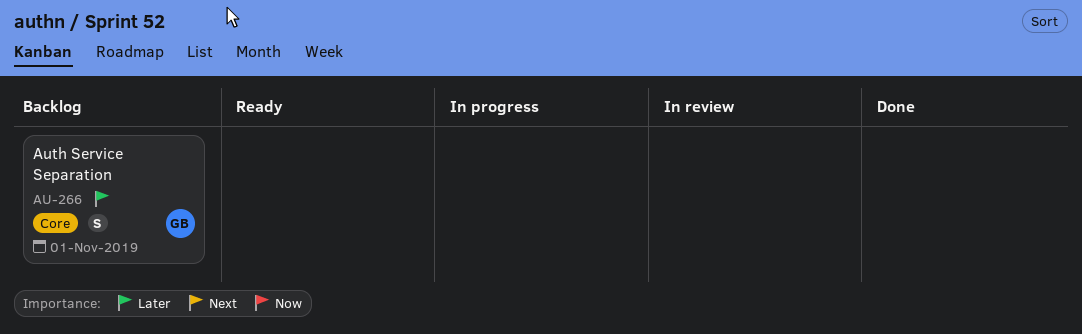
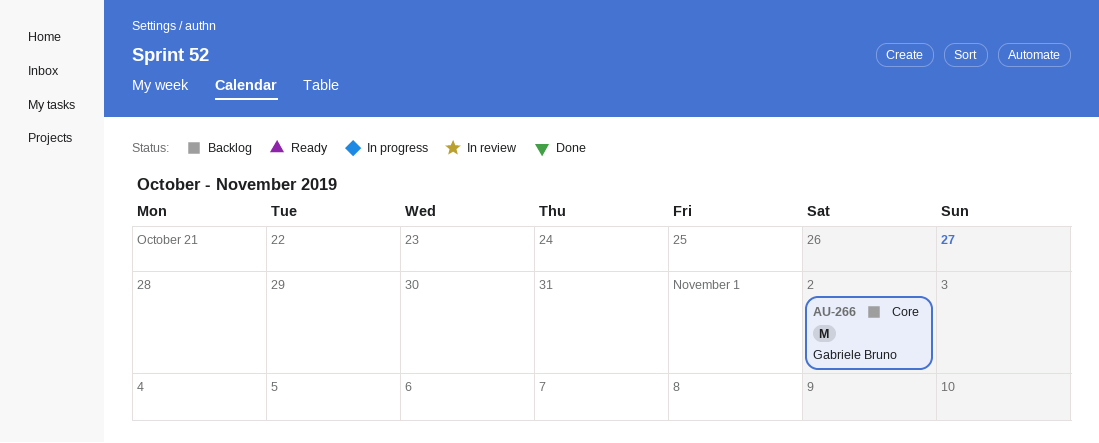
AU-266, estimate: S -> M
AU-266, due: Nov 1 -> Nov 2

